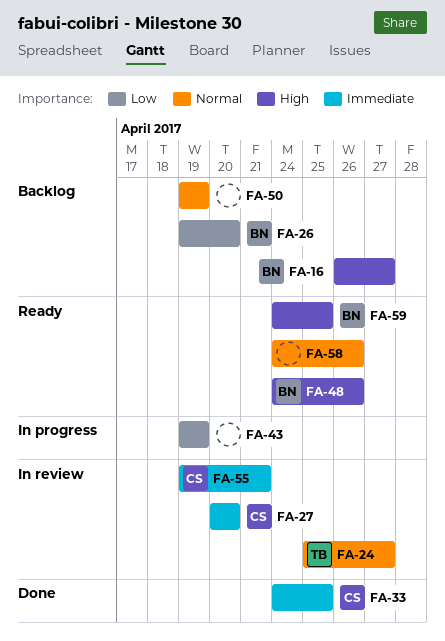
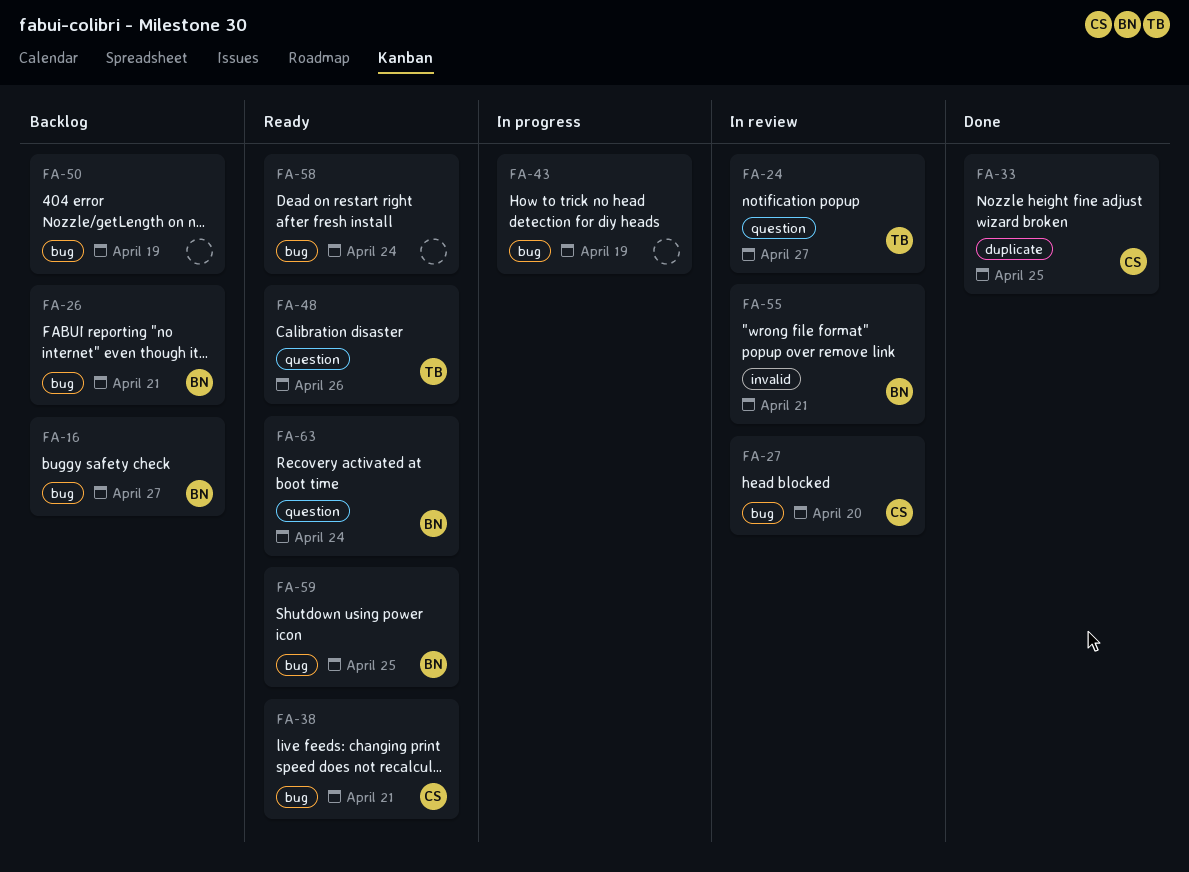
FA-26, due: Apr 20 -> Apr 21
FA-38: none -> present
FA-48, owner: BN -> TB
FA-55, owner: CS -> BN
FA-58, due: Apr 26 -> Apr 24
FA-63: none -> present

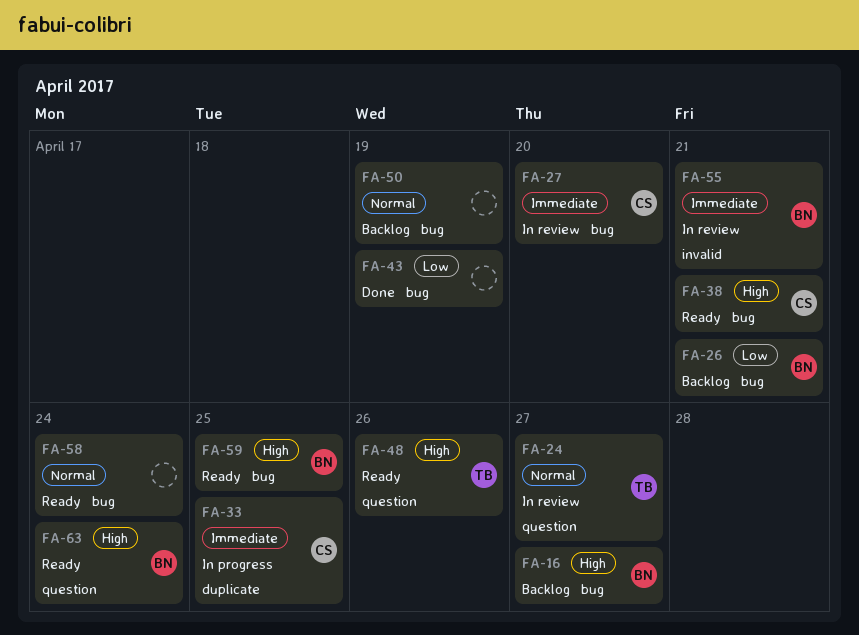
FA-33, status: Done -> In progress
FA-43, status: In progress -> Done

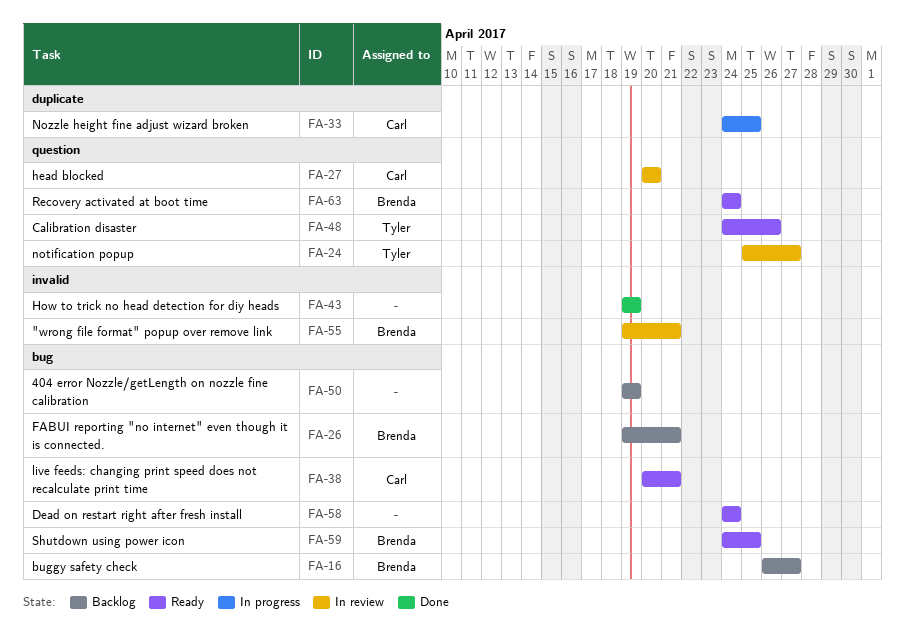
FA-27, label: bug -> question
FA-43, label: bug -> invalid

